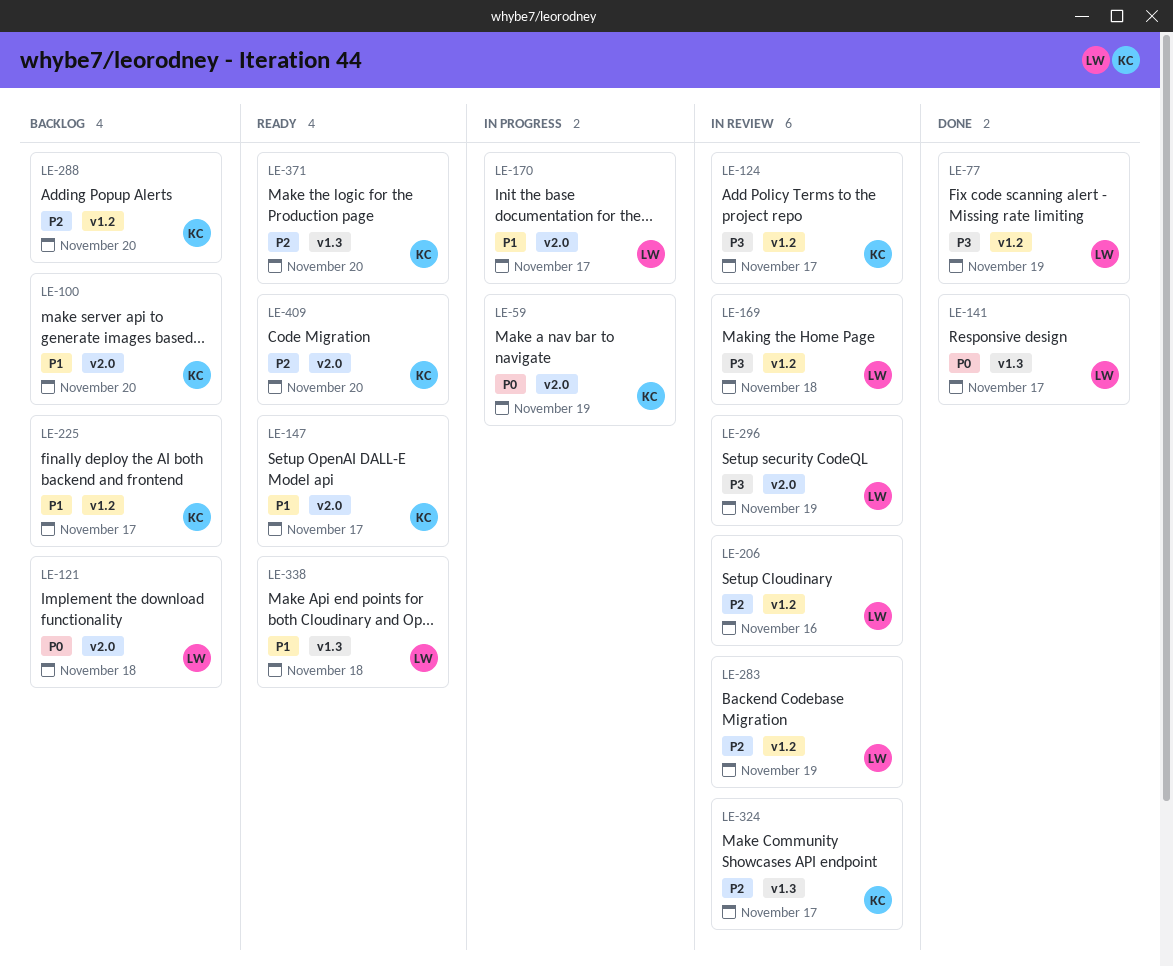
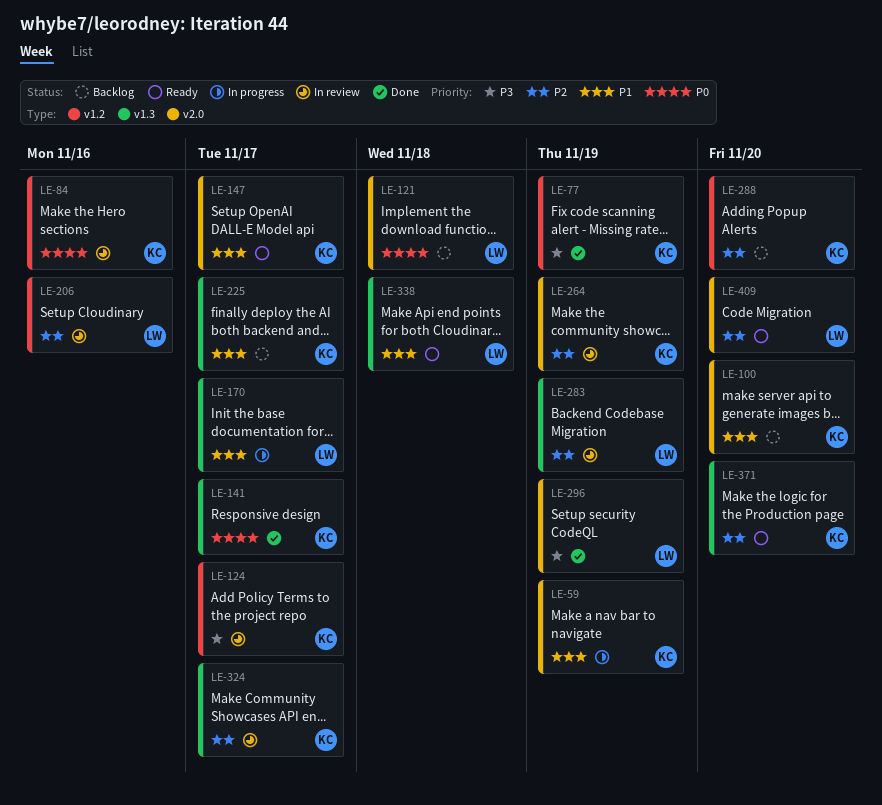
LE-59, priority: P0 -> P1
LE-77, owner: LW -> KC
LE-84: none -> present
LE-141, owner: LW -> KC
LE-169: present -> none
LE-170, label: v2.0 -> v1.3
LE-225, label: v1.2 -> v1.3
LE-264: none -> present
LE-283, label: v1.2 -> v1.3
LE-296, status: In review -> Done
LE-409, owner: KC -> LW

